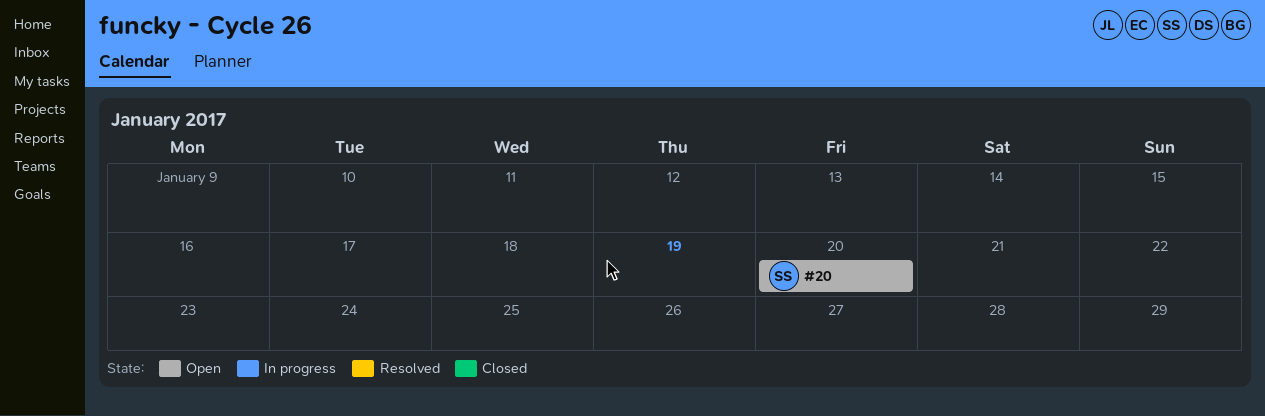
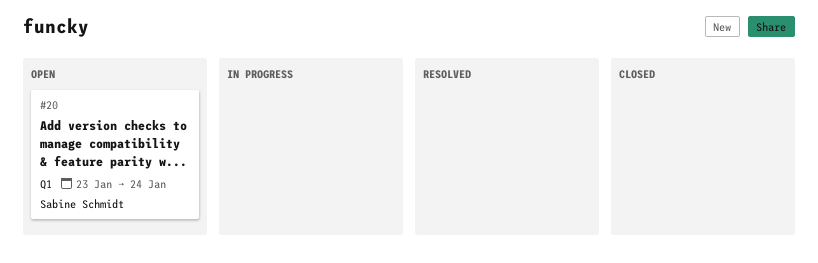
#20, start: Jan 20 -> Jan 23
#20, due: Jan 20 -> Jan 24

